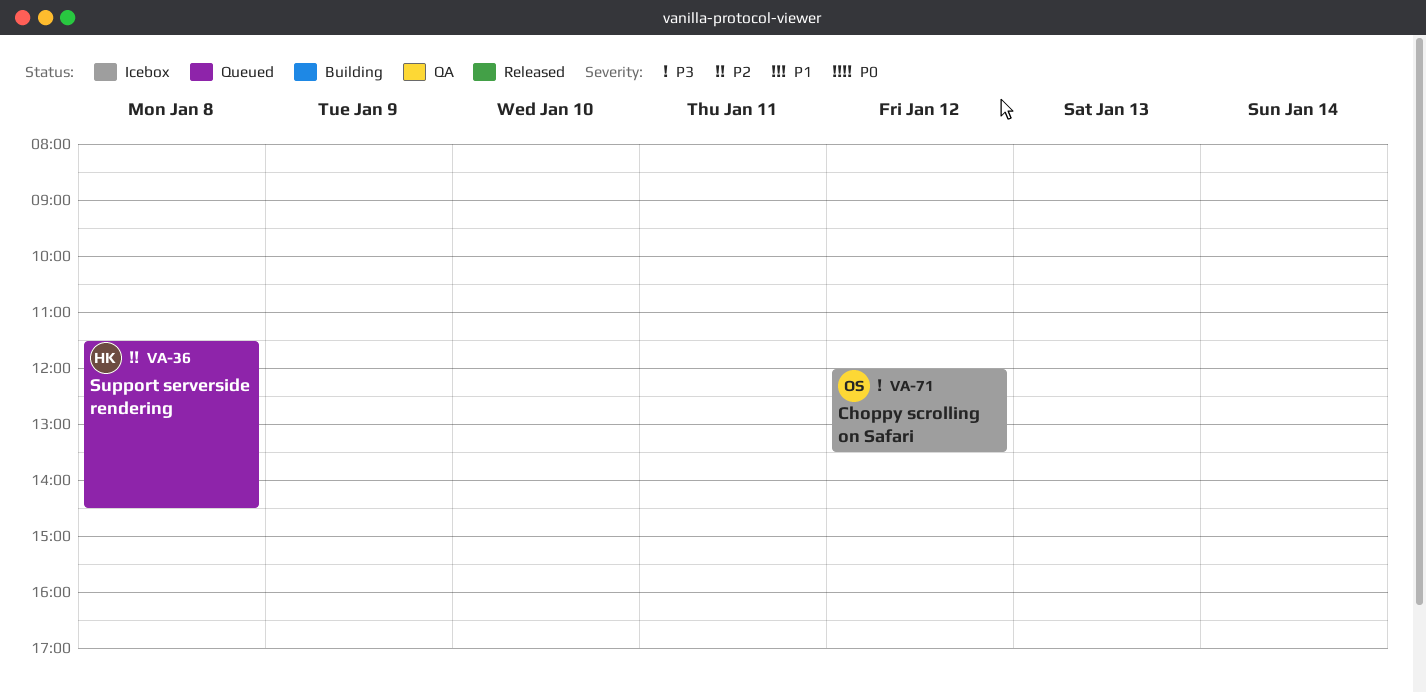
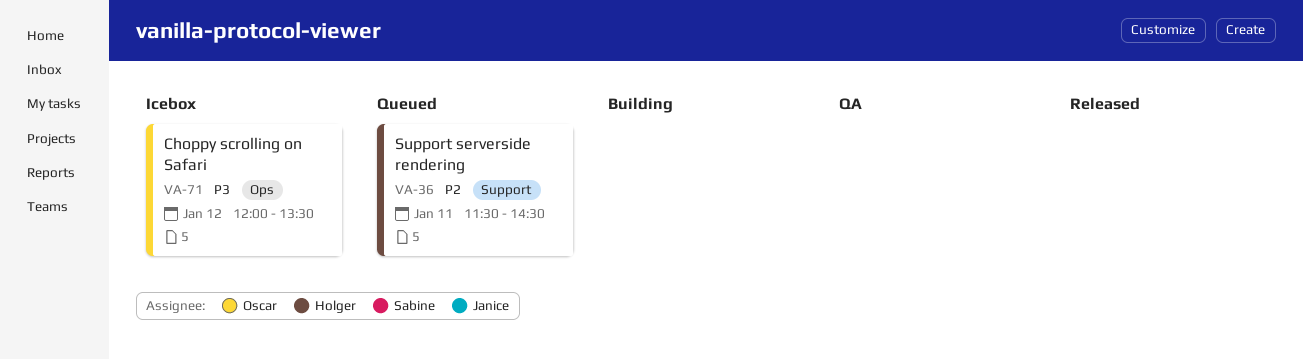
VA-36, day: Jan 8 -> Jan 11

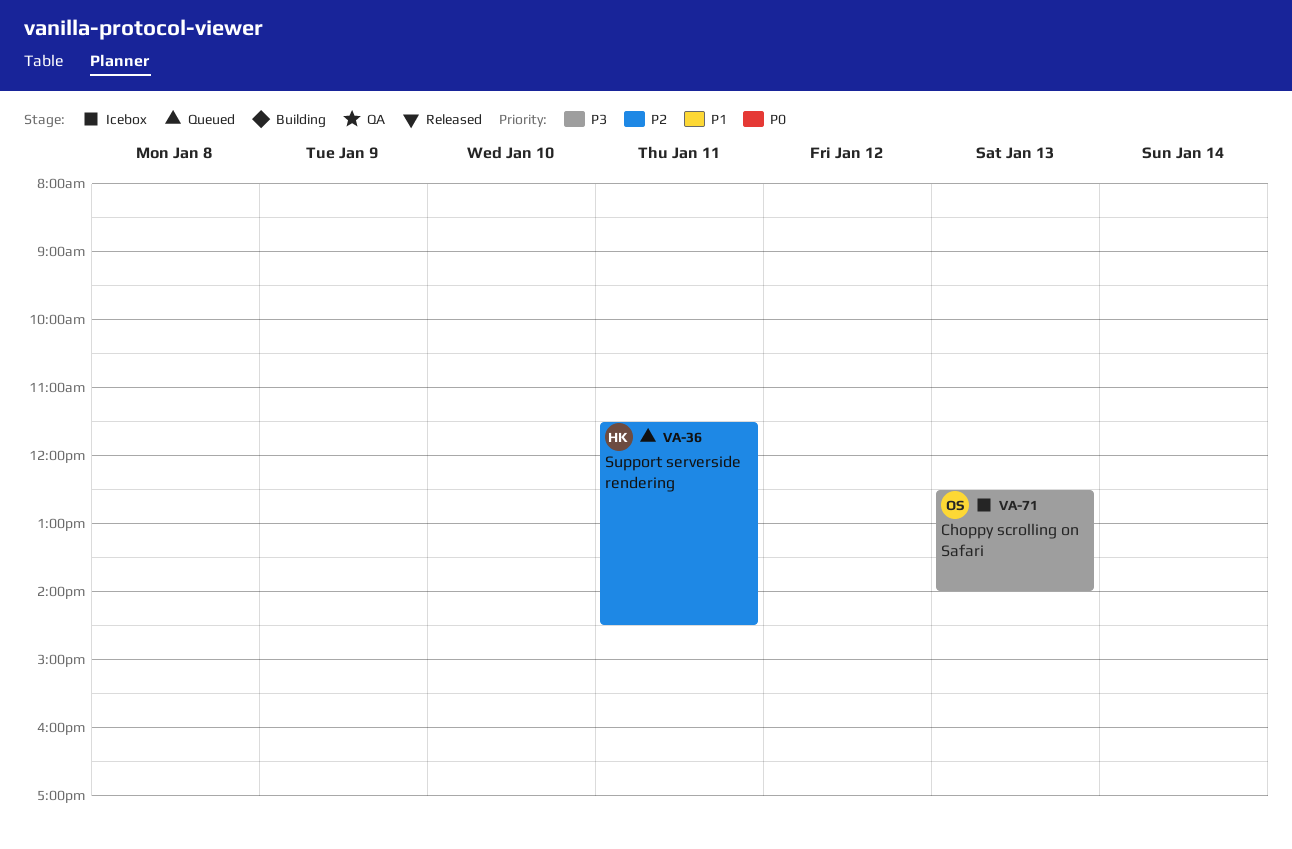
VA-71, day: Jan 12 -> Jan 13
VA-71, begins: 12:00 -> 12:30
VA-71, ends: 13:30 -> 14:00

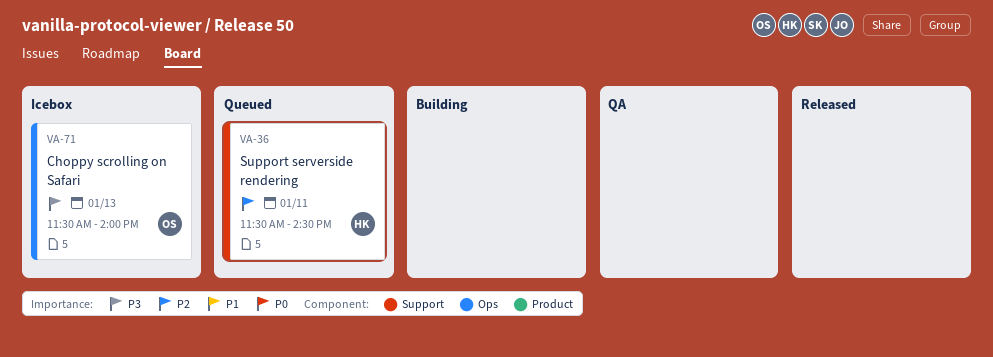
VA-71, begins: 12:30 -> 11:30

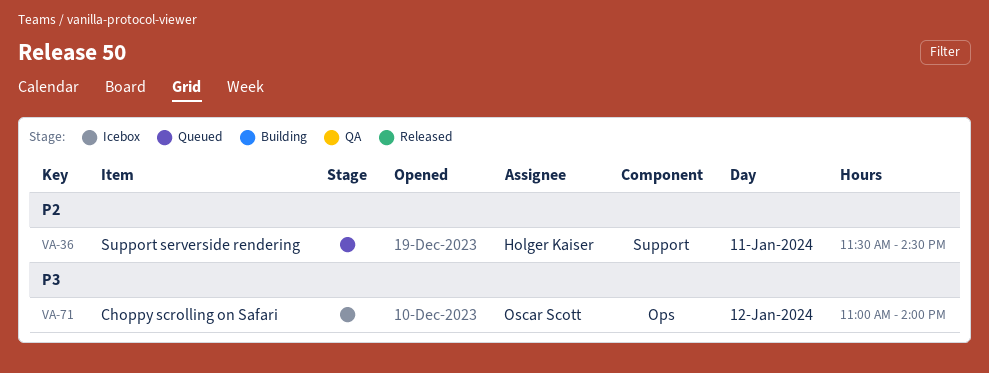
VA-71, day: Jan 13 -> Jan 12
VA-71, begins: 11:30 -> 11:00

